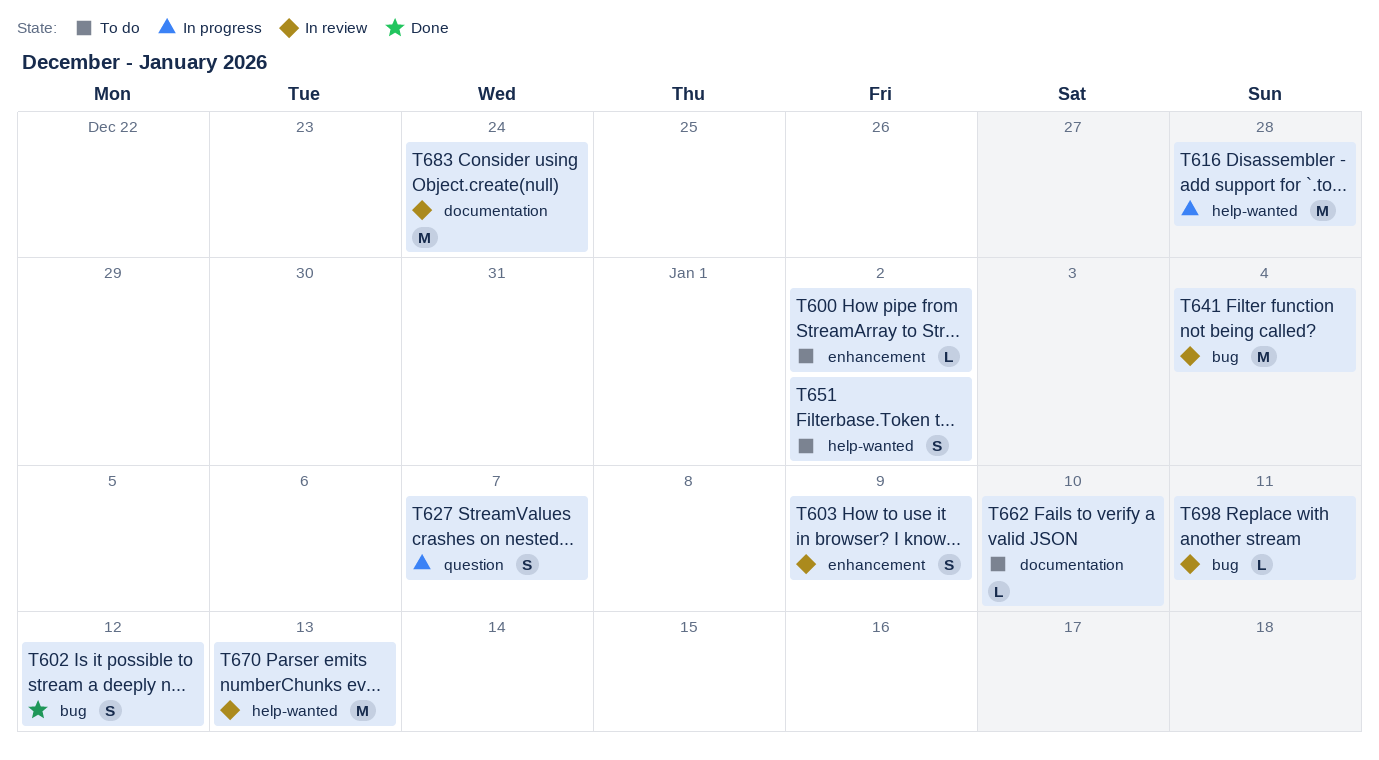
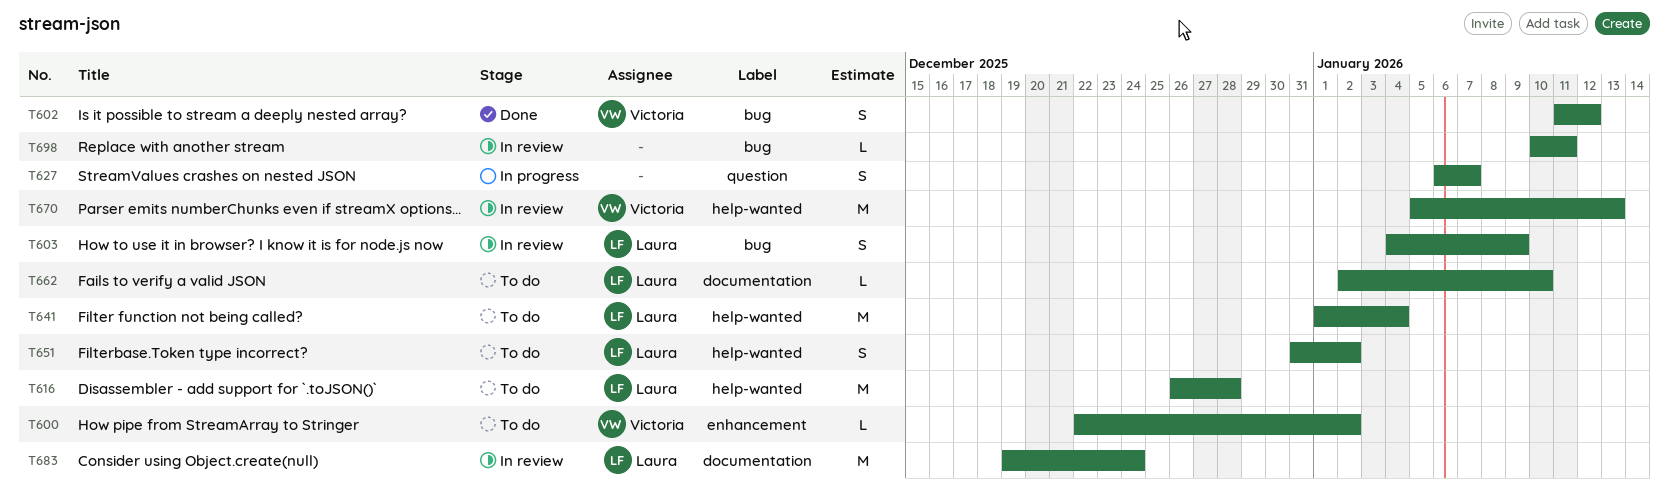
T603, label: enhancement -> bug
T616, status: In progress -> To do
T641, status: In review -> To do
T641, label: bug -> help-wanted

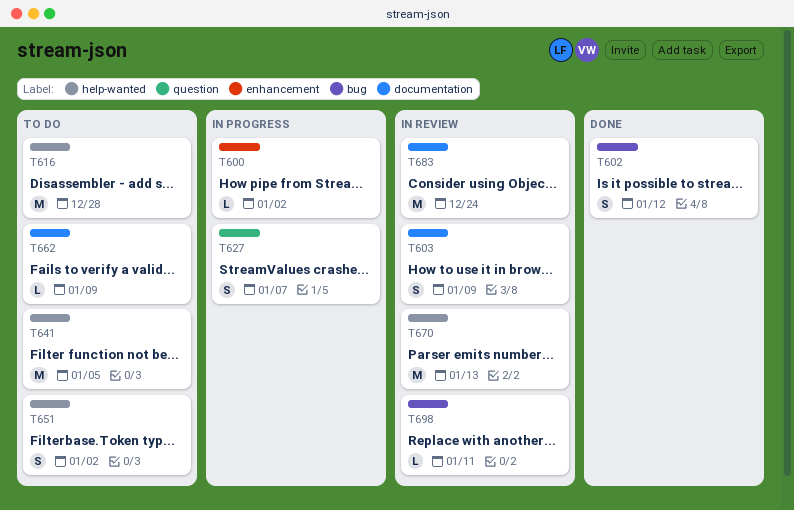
T600, status: To do -> In progress
T603, label: bug -> documentation
T641, due: Jan 4 -> Jan 5
T662, due: Jan 10 -> Jan 9

